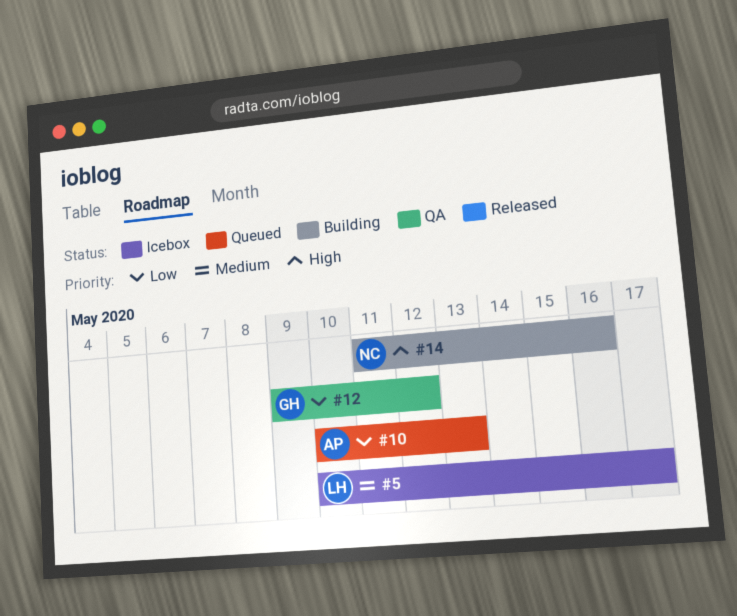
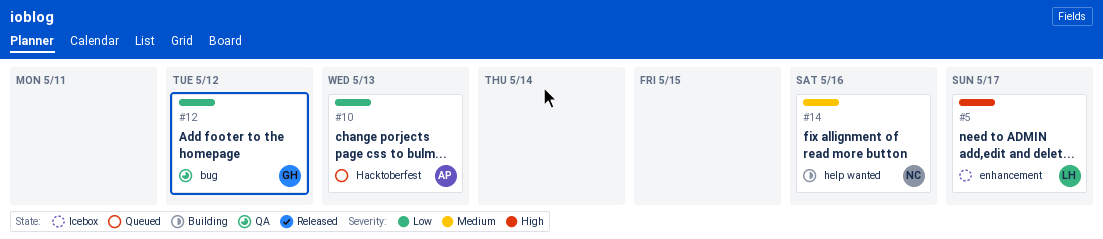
#5, priority: Medium -> High
#14, priority: High -> Medium

